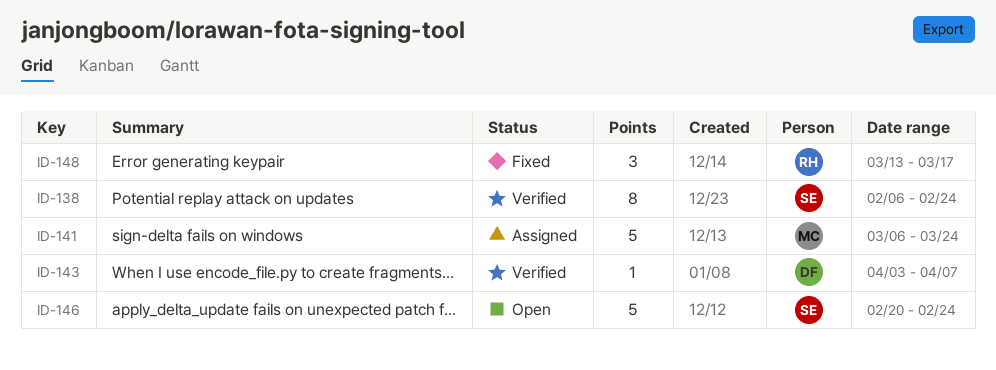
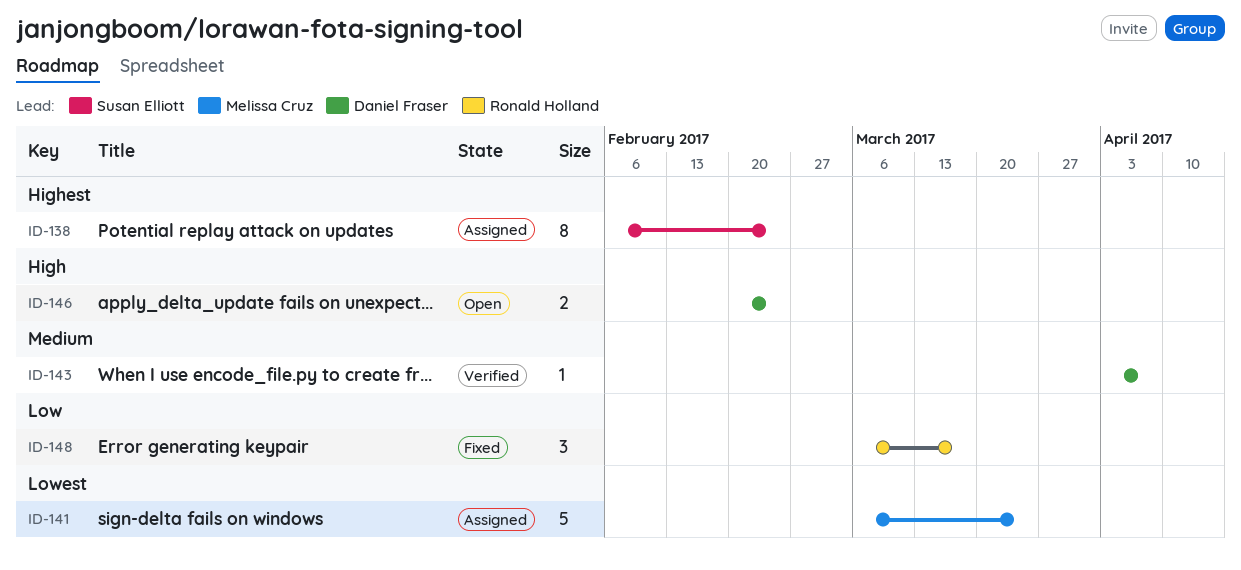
ID-138, status: Verified -> Assigned
ID-146, owner: Susan Elliott -> Daniel Fraser
ID-146, estimate: 5 -> 2
ID-148, start: Mar 13 -> Mar 6

